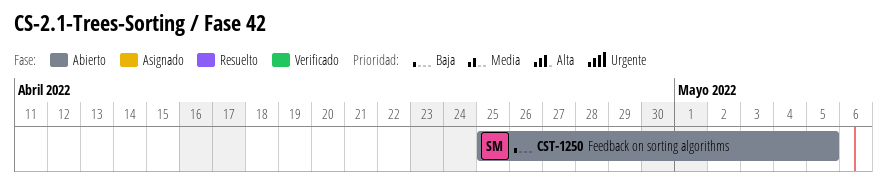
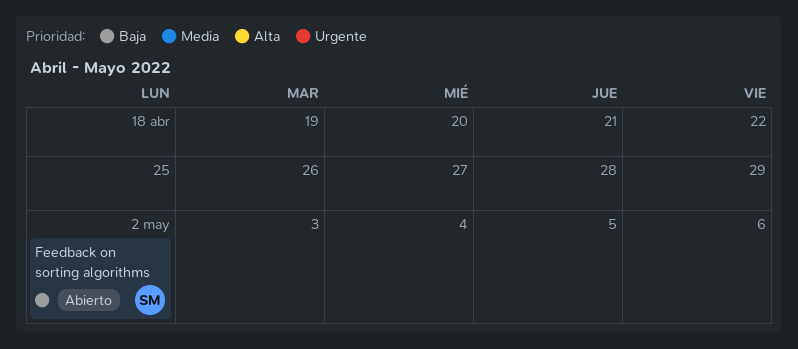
Feedback on sorting algorithms, due: May 5 -> May 2

